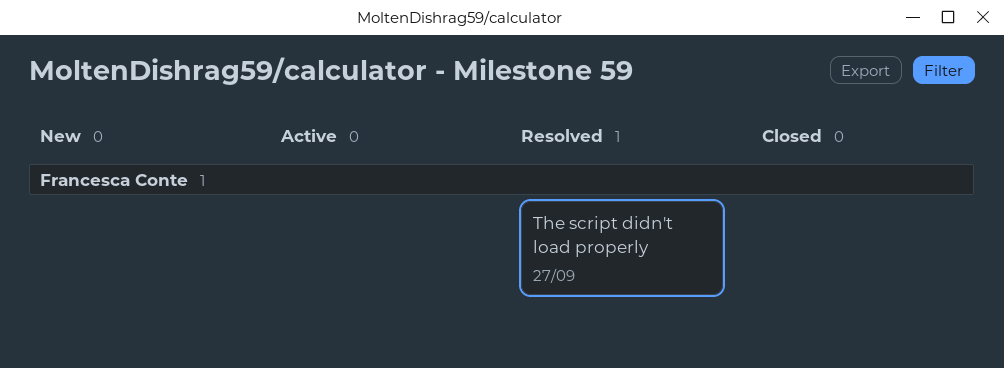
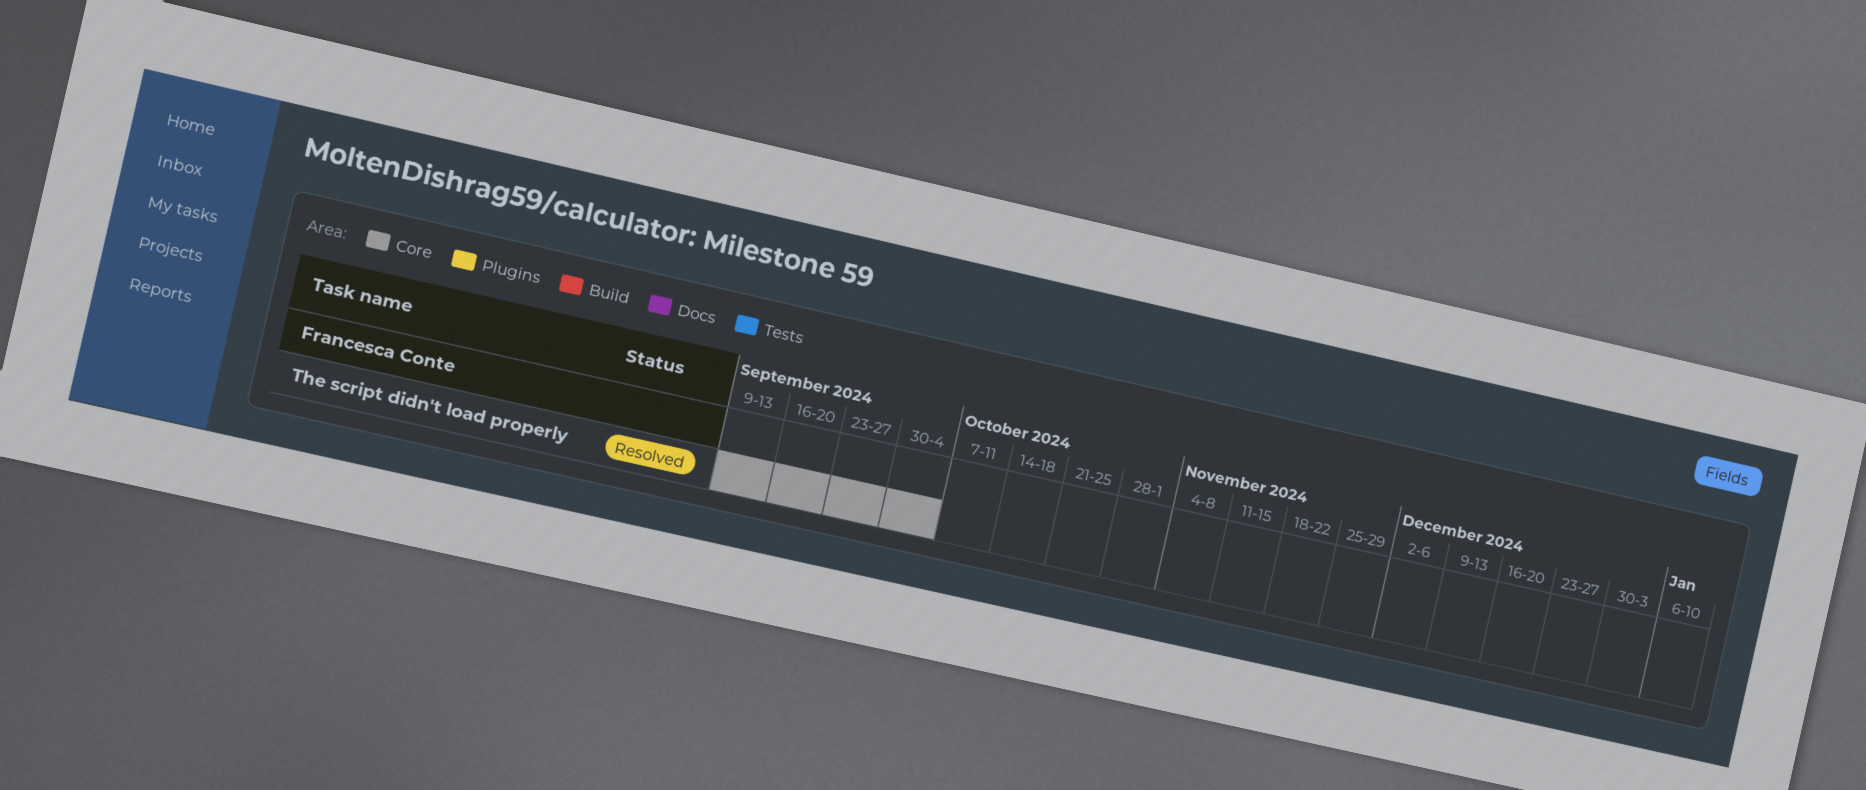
The script didn't load properly, due: Sep 27 -> Oct 4

